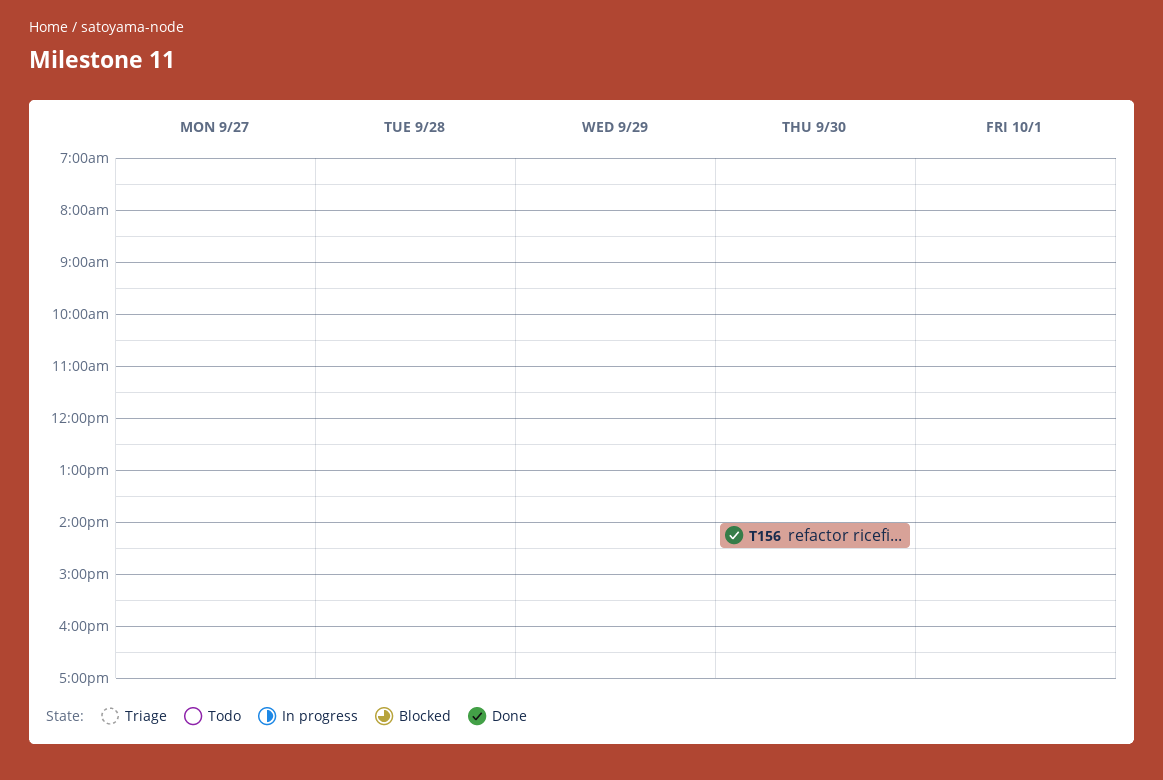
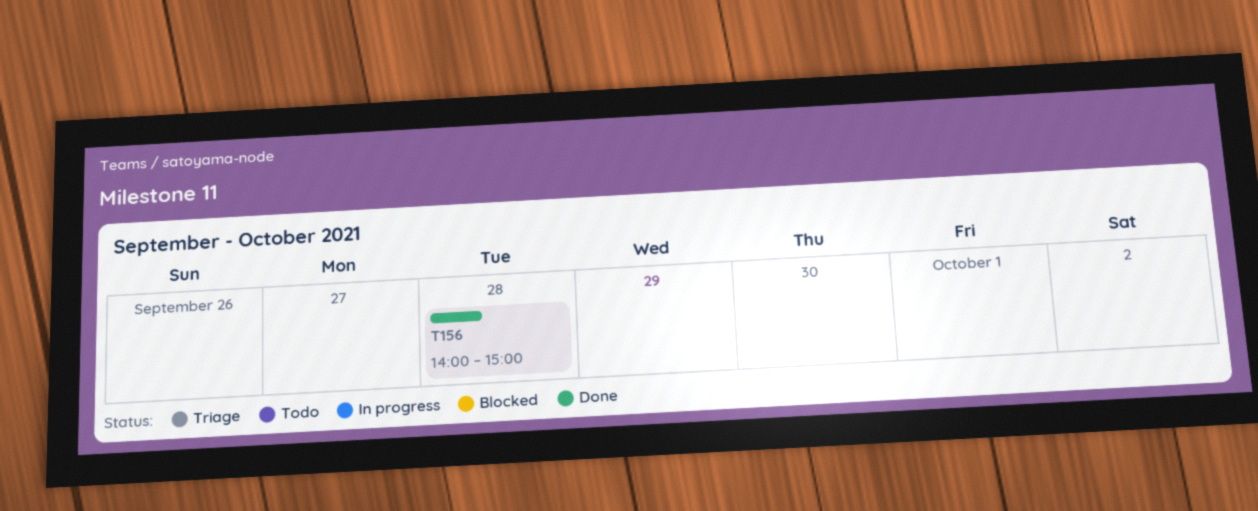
T156, day: Sep 30 -> Sep 28
T156, ends: 14:30 -> 15:00

